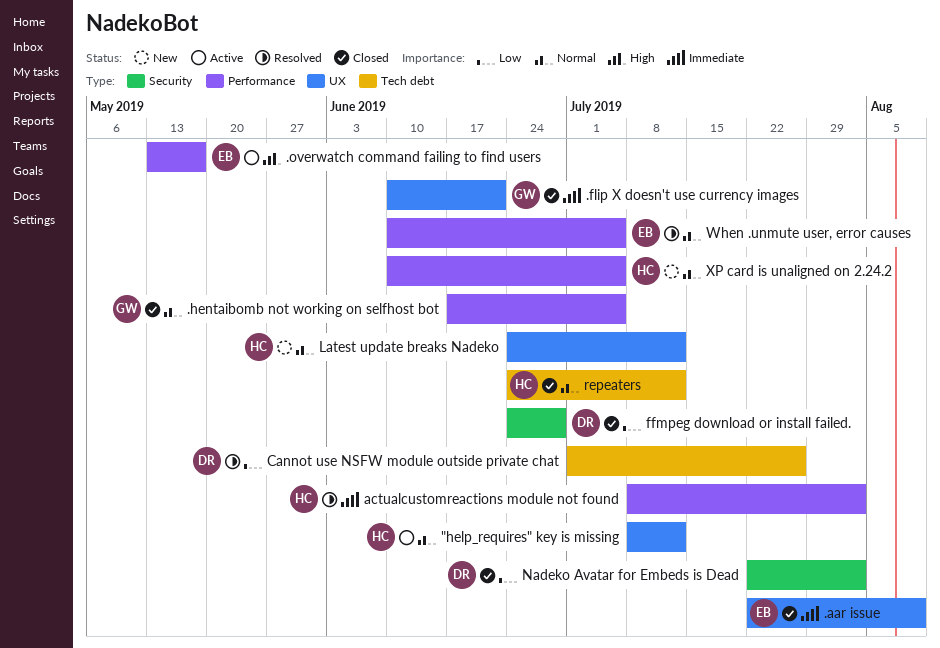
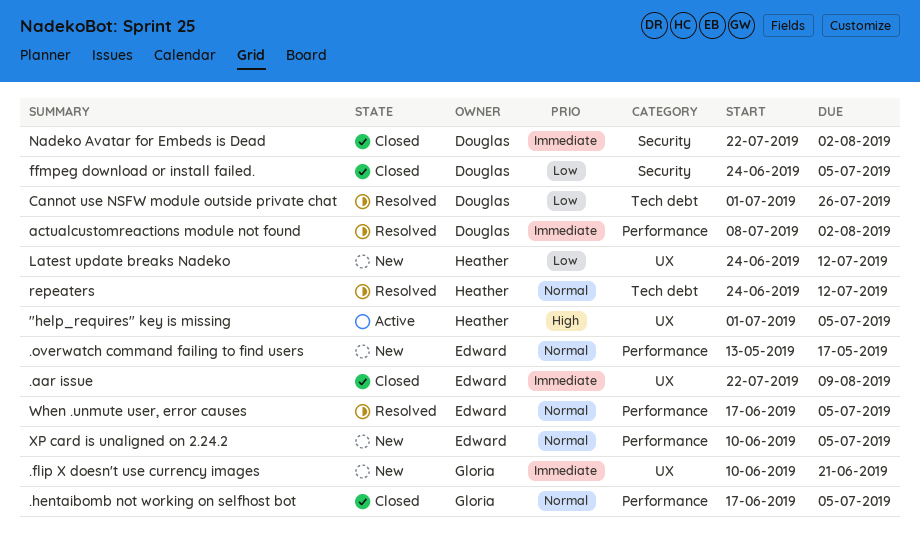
"help_requires" key is missing, priority: Normal -> High
"help_requires" key is missing, start: Jul 8 -> Jul 1
"help_requires" key is missing, due: Jul 12 -> Jul 5
.flip X doesn't use currency images, status: Closed -> New
.overwatch command failing to find users, status: Active -> New
.overwatch command failing to find users, priority: High -> Normal
actualcustomreactions module not found, owner: Heather -> Douglas
ffmpeg download or install failed., due: Jun 28 -> Jul 5
Latest update breaks Nadeko, priority: Normal -> Low
Nadeko Avatar for Embeds is Dead, priority: Low -> Immediate
repeaters, status: Closed -> Resolved
When .unmute user, error causes, start: Jun 10 -> Jun 17
XP card is unaligned on 2.24.2, owner: Heather -> Edward

